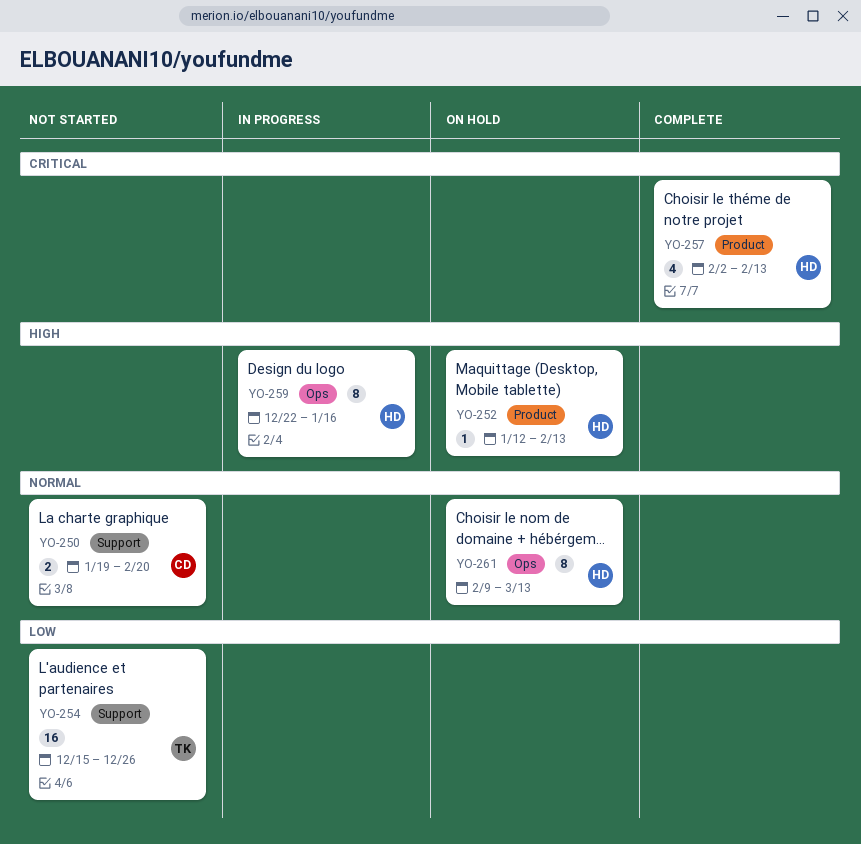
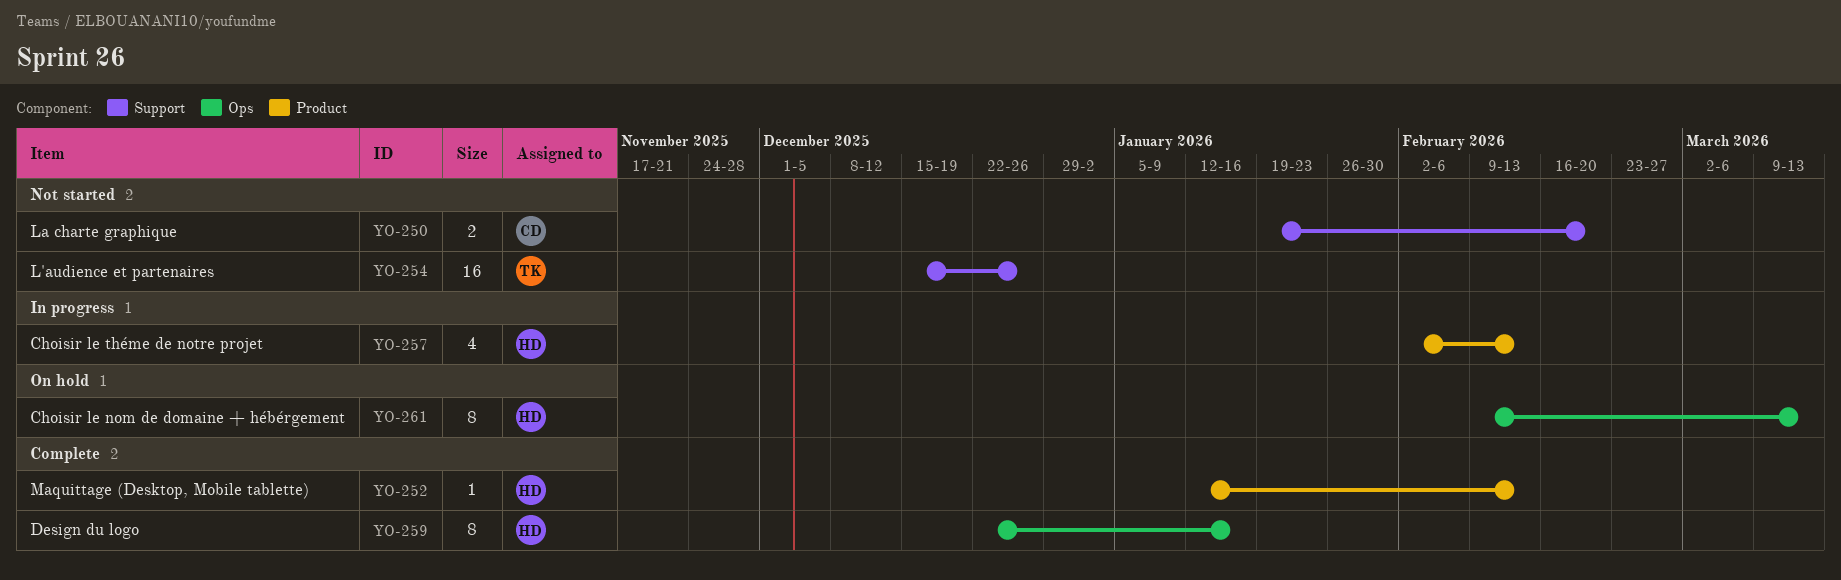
YO-252, status: On hold -> Complete
YO-257, status: Complete -> In progress
YO-259, status: In progress -> Complete

